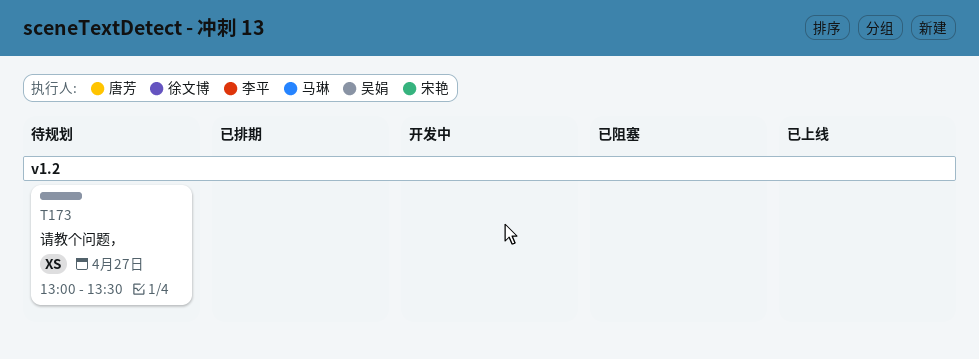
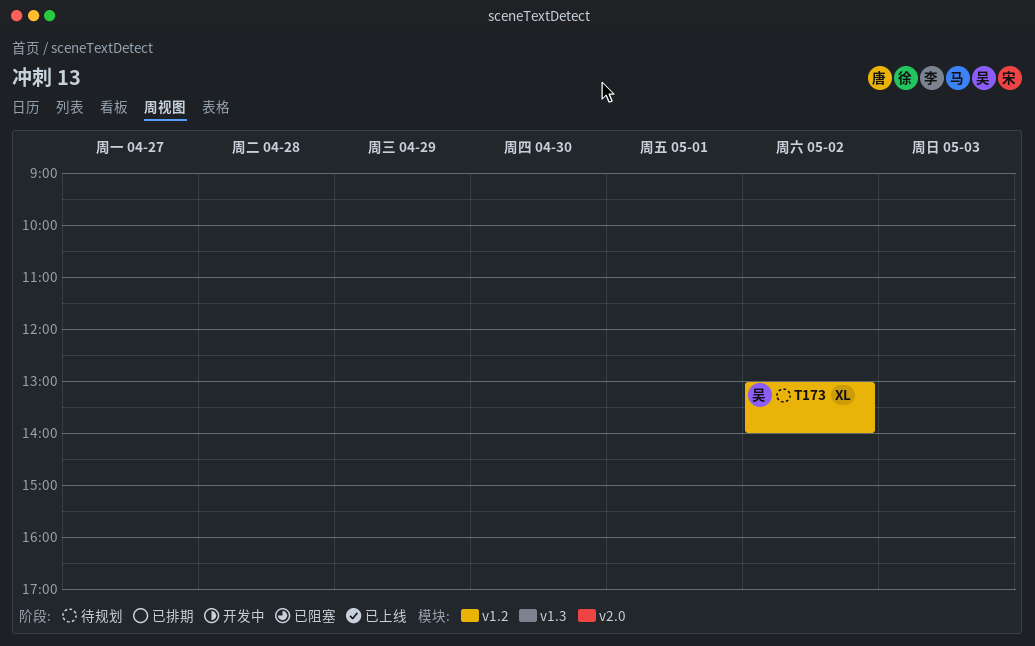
T173, estimate: XS -> XL
T173, day: Apr 27 -> May 2
T173, ends: 13:30 -> 14:00

